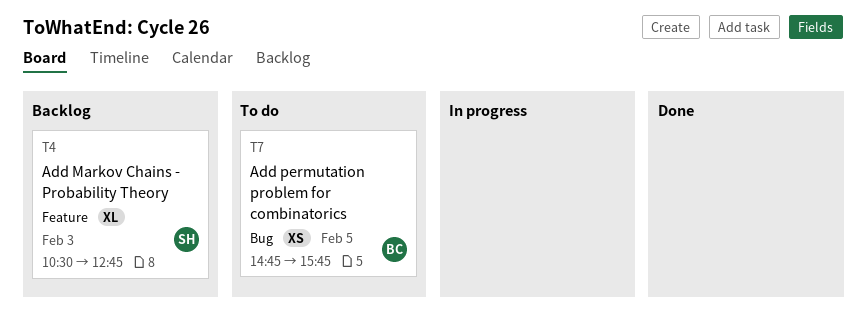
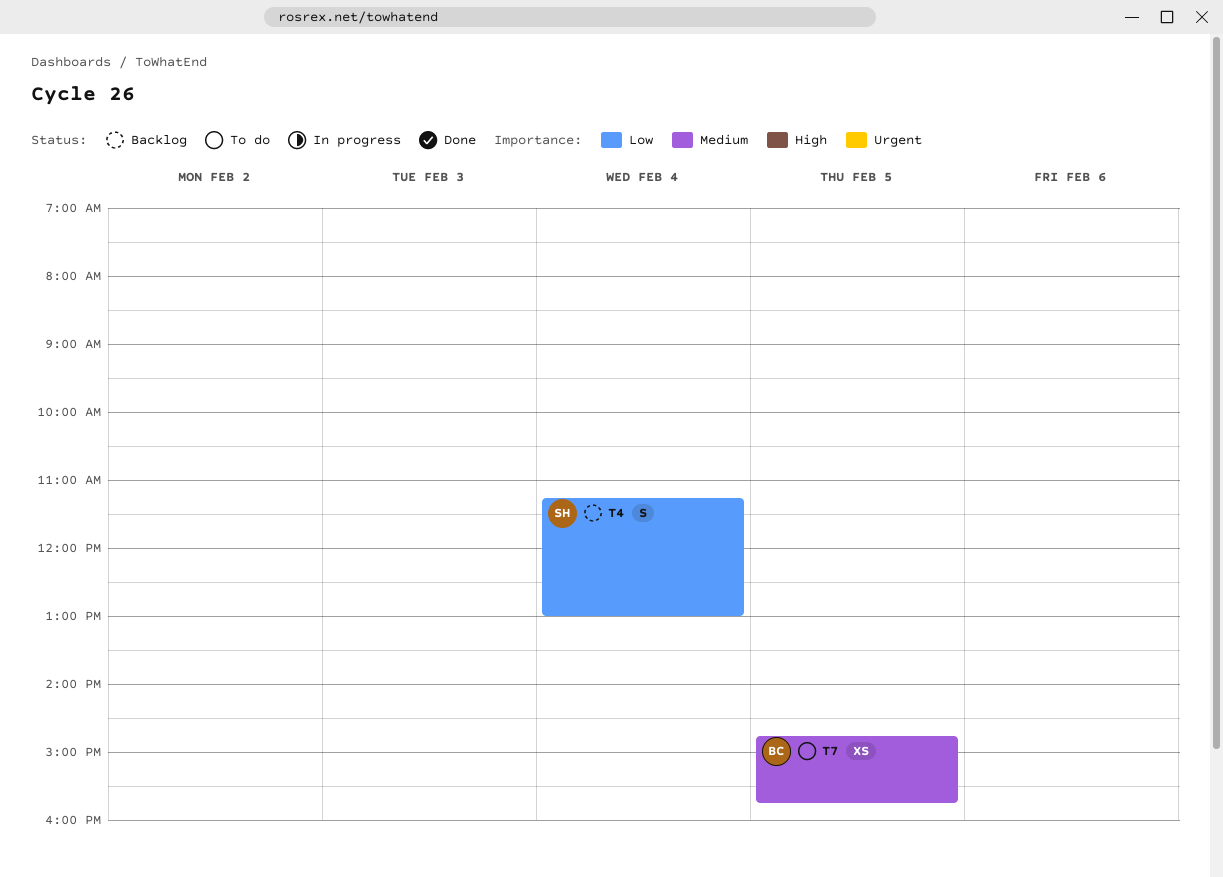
T4, estimate: XL -> S
T4, day: Feb 3 -> Feb 4
T4, begins: 10:30 -> 11:15
T4, ends: 12:45 -> 13:00

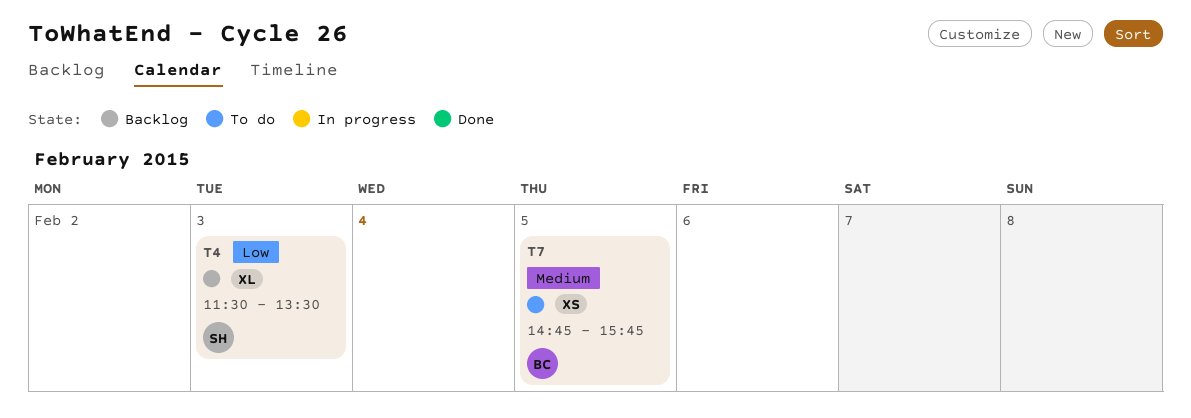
T4, estimate: S -> XL
T4, day: Feb 4 -> Feb 3
T4, begins: 11:15 -> 11:30
T4, ends: 13:00 -> 13:30

